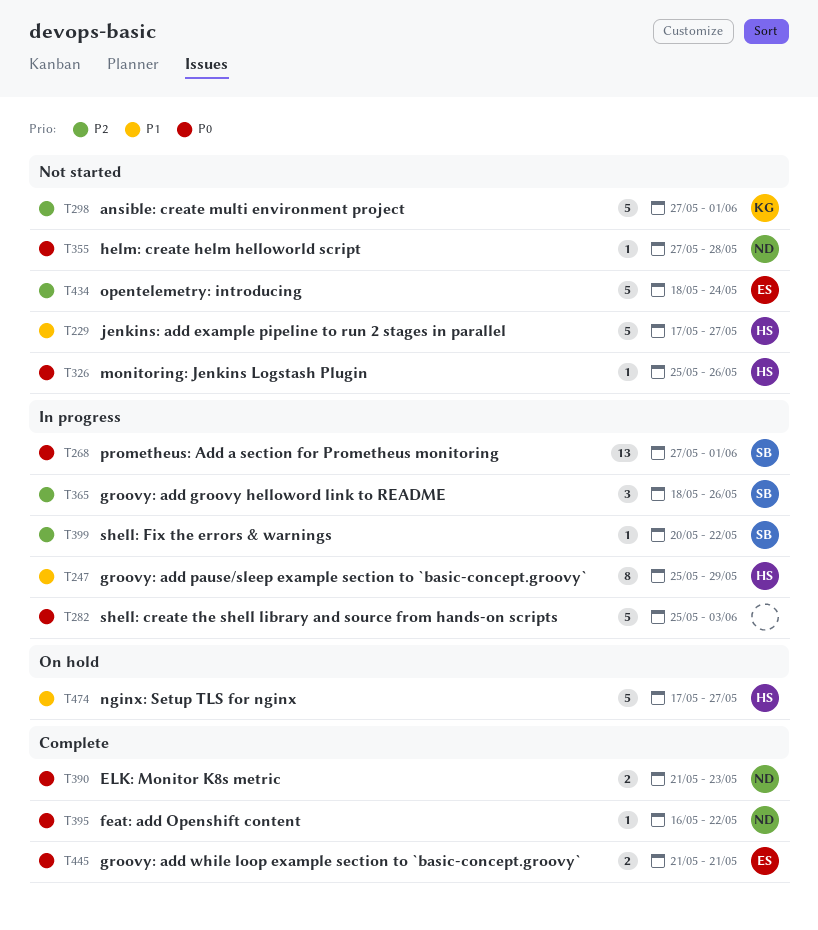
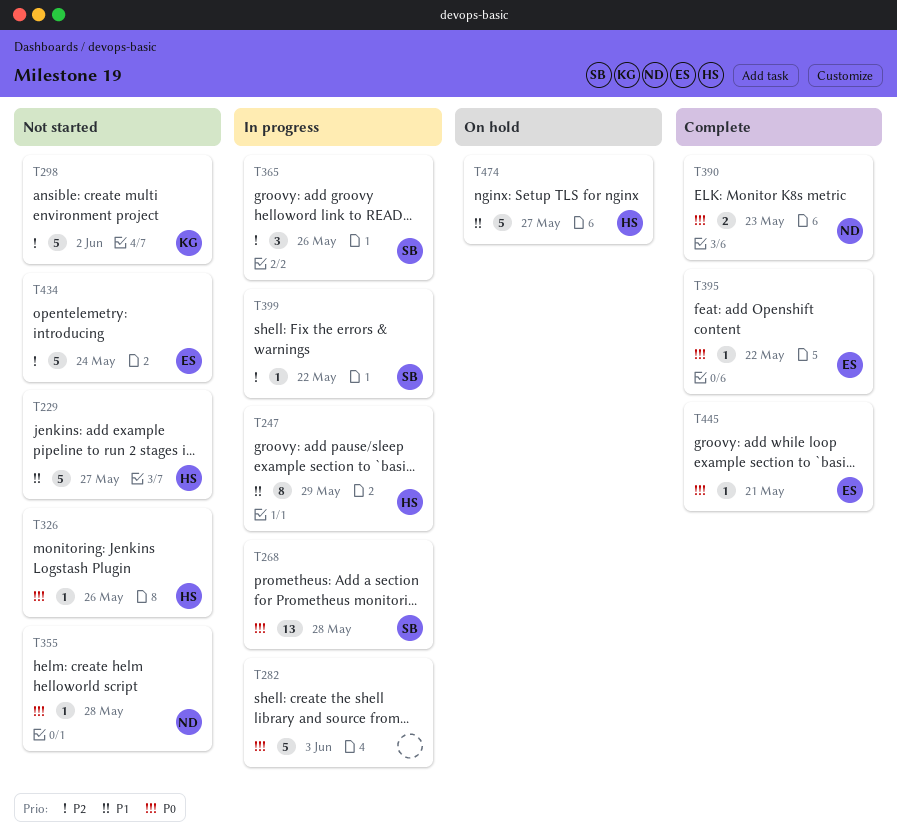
T268, due: Jun 1 -> May 28
T298, due: Jun 1 -> Jun 2
T395, owner: ND -> ES
T445, estimate: 2 -> 1

